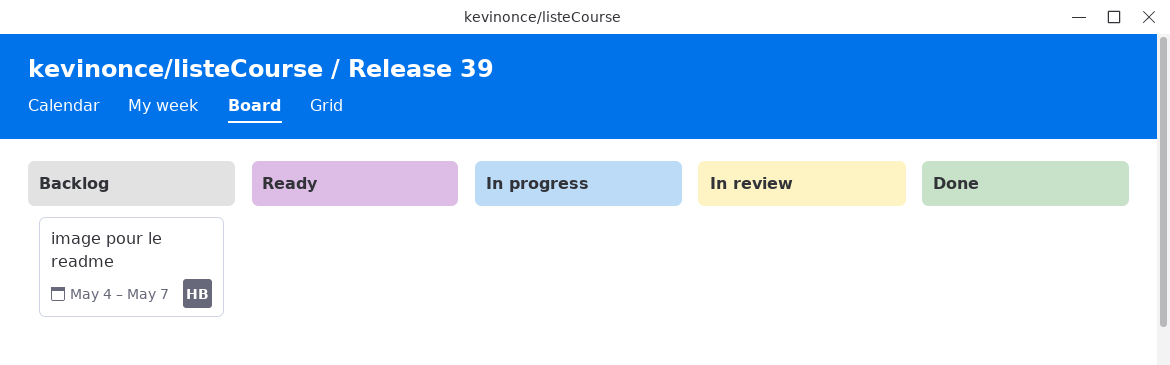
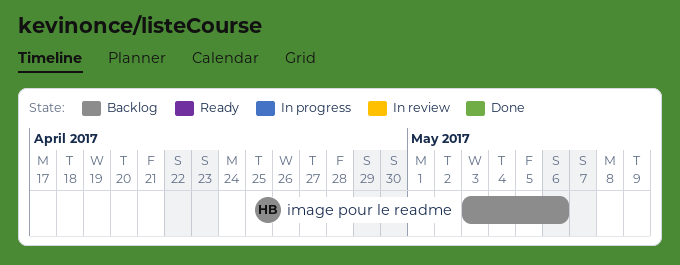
image pour le readme, start: May 4 -> May 3
image pour le readme, due: May 7 -> May 6

